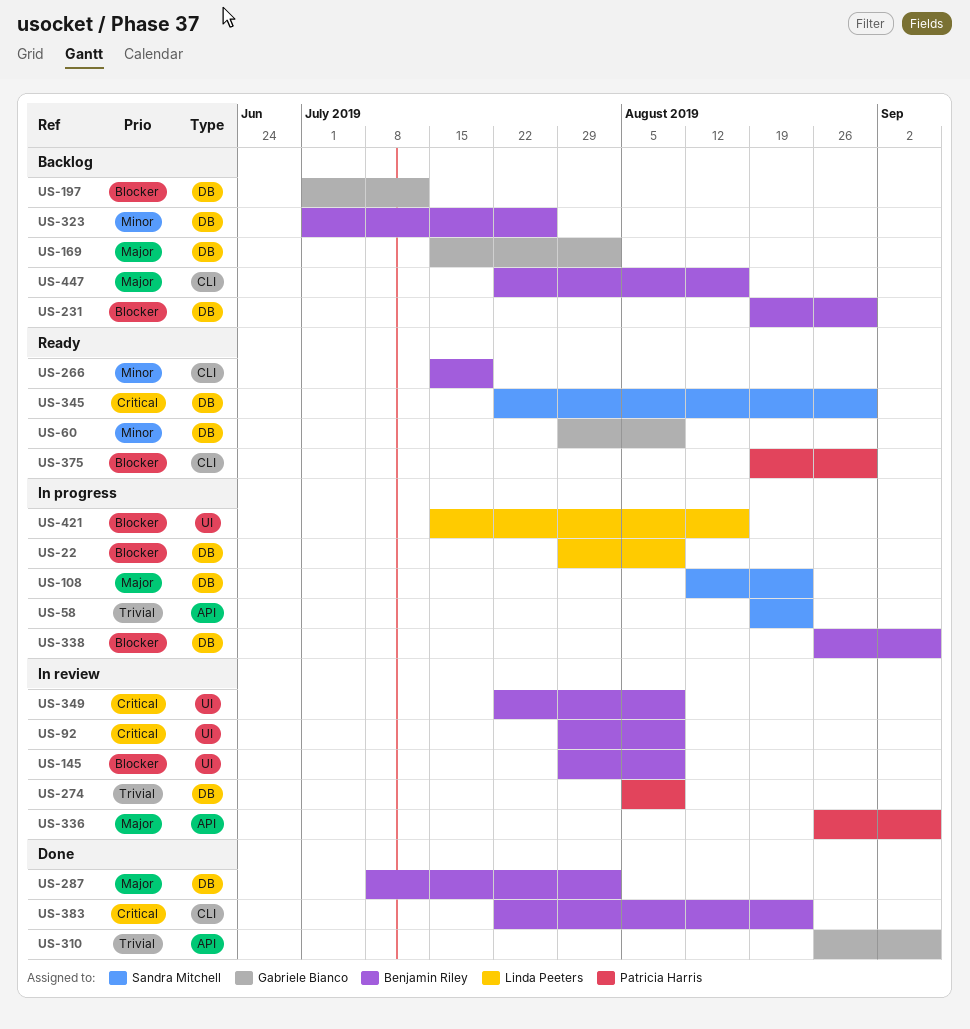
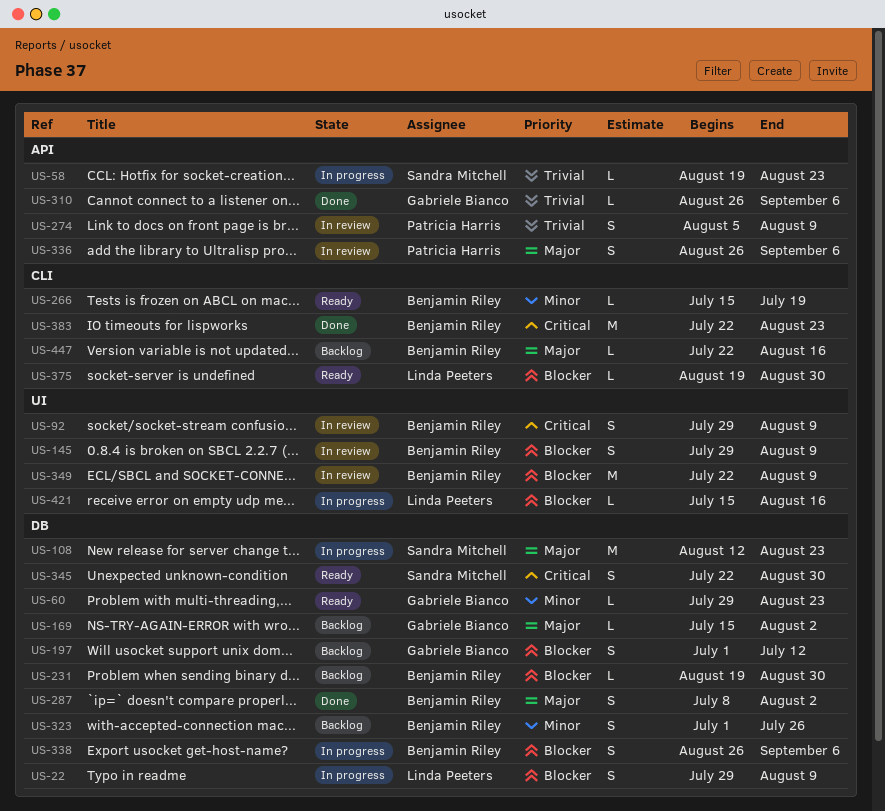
US-60, due: Aug 9 -> Aug 23
US-274, label: DB -> API
US-349, priority: Critical -> Blocker
US-375, owner: Patricia Harris -> Linda Peeters

